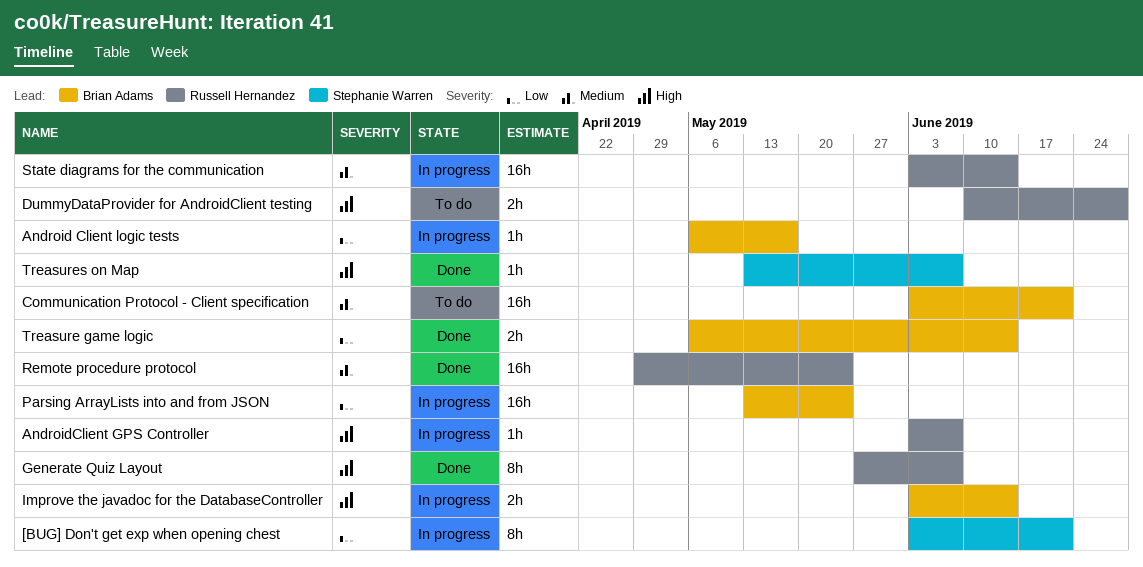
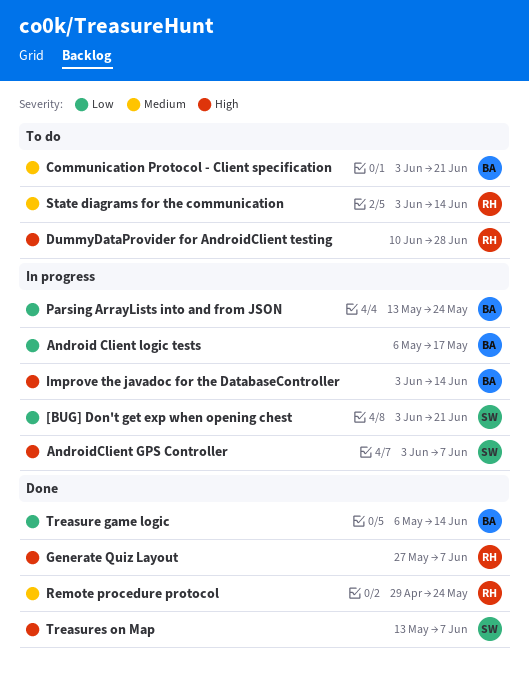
AndroidClient GPS Controller, owner: Russell Hernandez -> Stephanie Warren
State diagrams for the communication, status: In progress -> To do

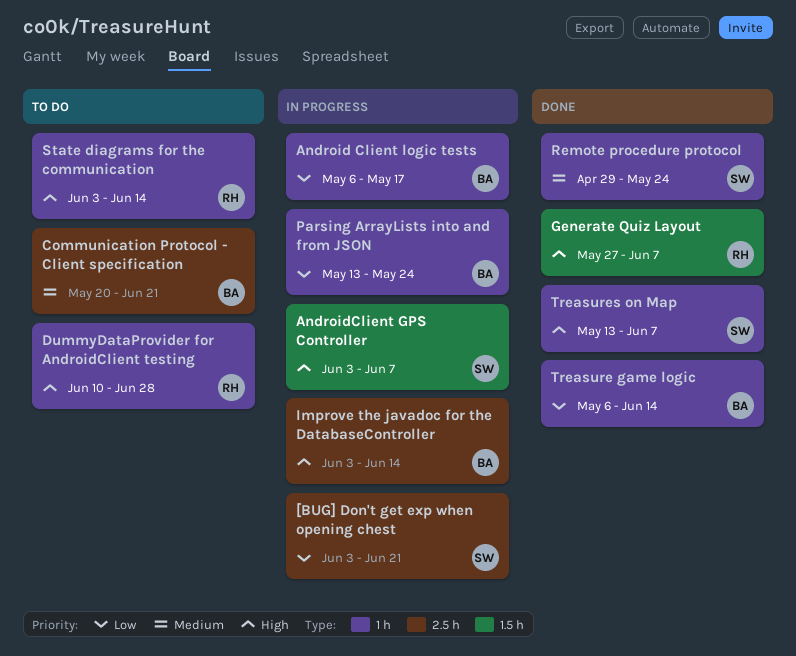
Communication Protocol - Client specification, start: Jun 3 -> May 20
Remote procedure protocol, owner: RH -> SW
State diagrams for the communication, priority: Medium -> High

